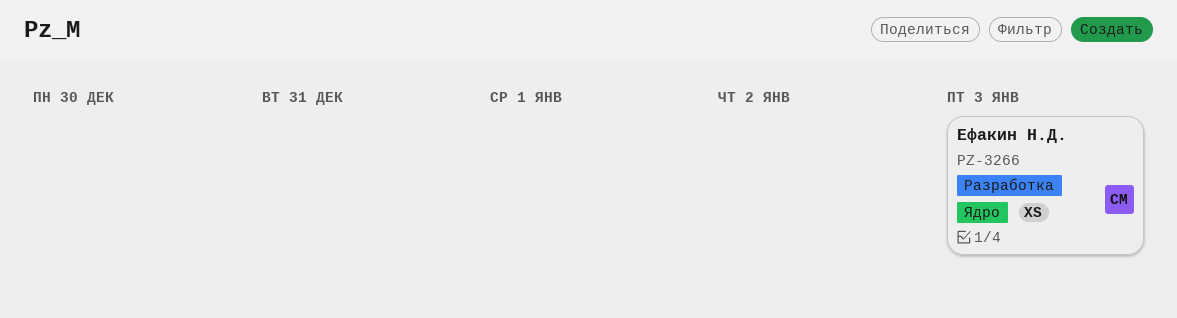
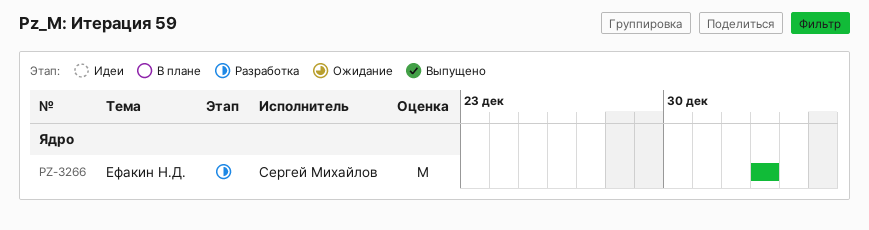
PZ-3266, estimate: XS -> M
PZ-3266, due: Jan 3 -> Jan 2

